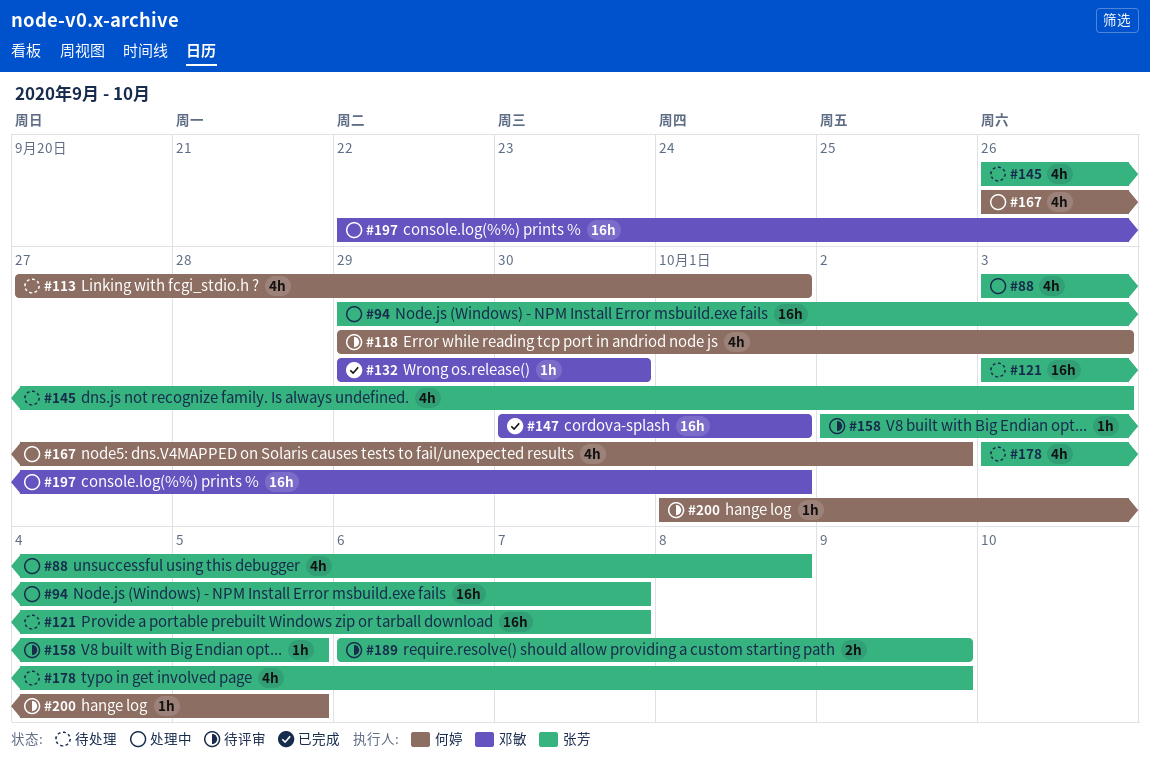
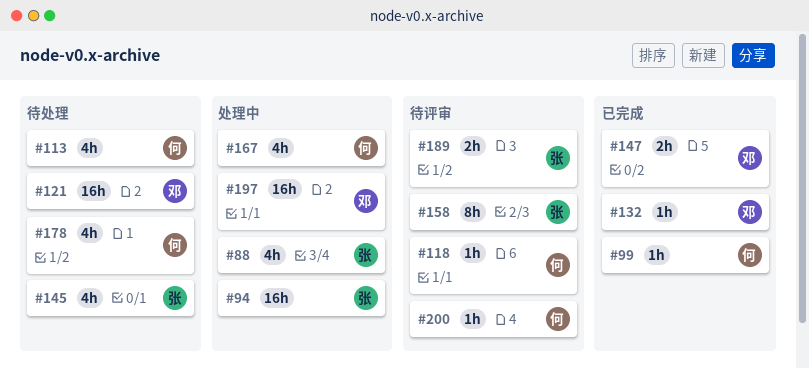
#99: none -> present
#118, estimate: 4h -> 1h
#121, owner: 张芳 -> 邓敏
#147, estimate: 16h -> 2h
#158, estimate: 1h -> 8h
#178, owner: 张芳 -> 何婷

